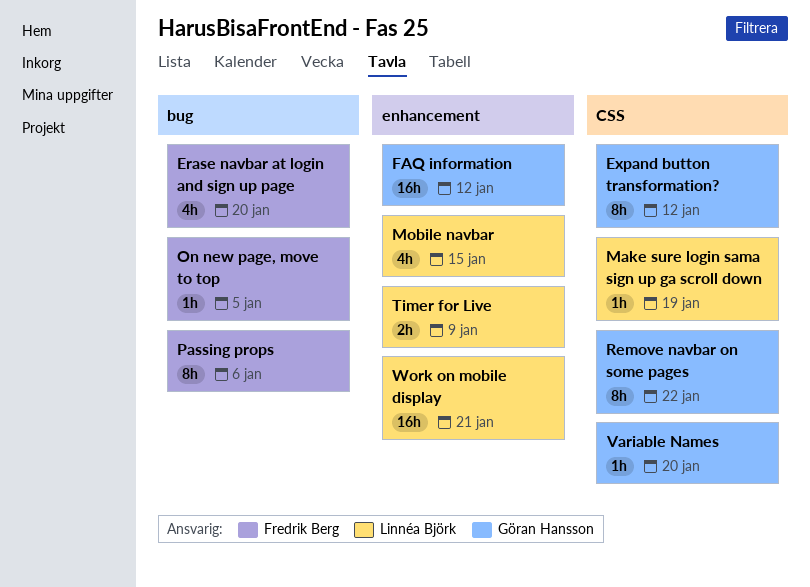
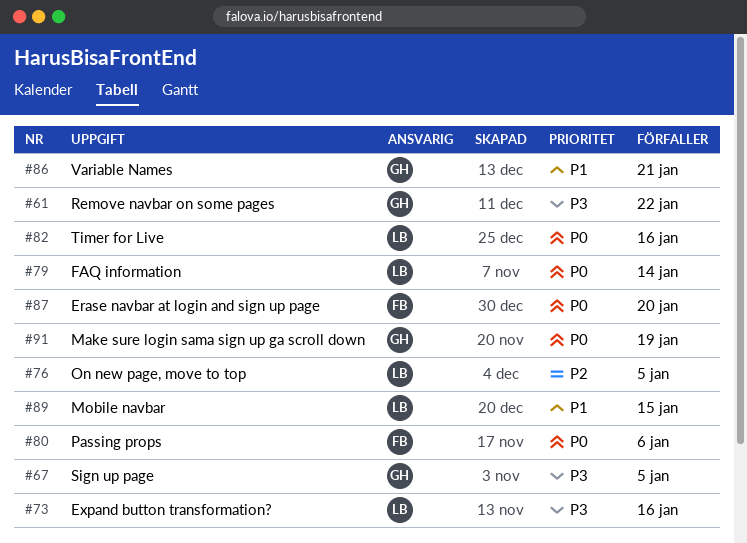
Expand button transformation?, owner: Göran Hansson -> Linnéa Björk
Expand button transformation?, due: Jan 12 -> Jan 16
FAQ information, owner: Göran Hansson -> Linnéa Björk
FAQ information, due: Jan 12 -> Jan 14
Make sure login sama sign up ga scroll down, owner: Linnéa Björk -> Göran Hansson
On new page, move to top, owner: Fredrik Berg -> Linnéa Björk
Sign up page: none -> present
Timer for Live, due: Jan 9 -> Jan 16
Variable Names, due: Jan 20 -> Jan 21
Work on mobile display: present -> none

